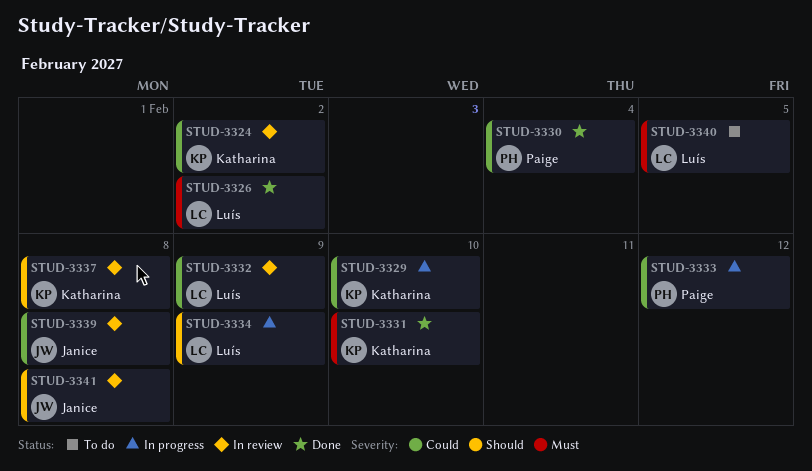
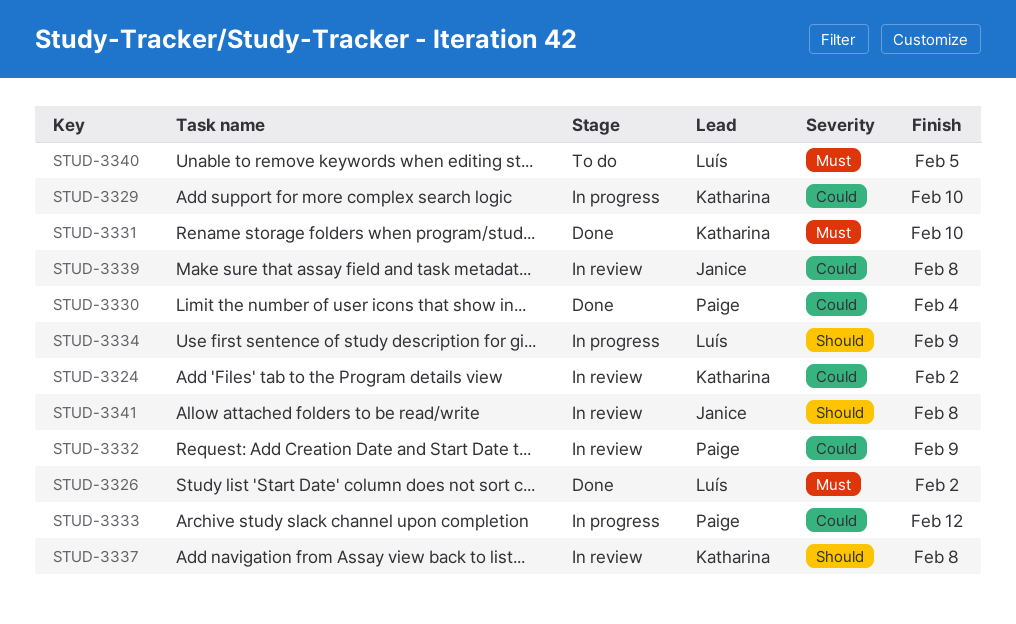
STUD-3332, owner: Luís -> Paige

